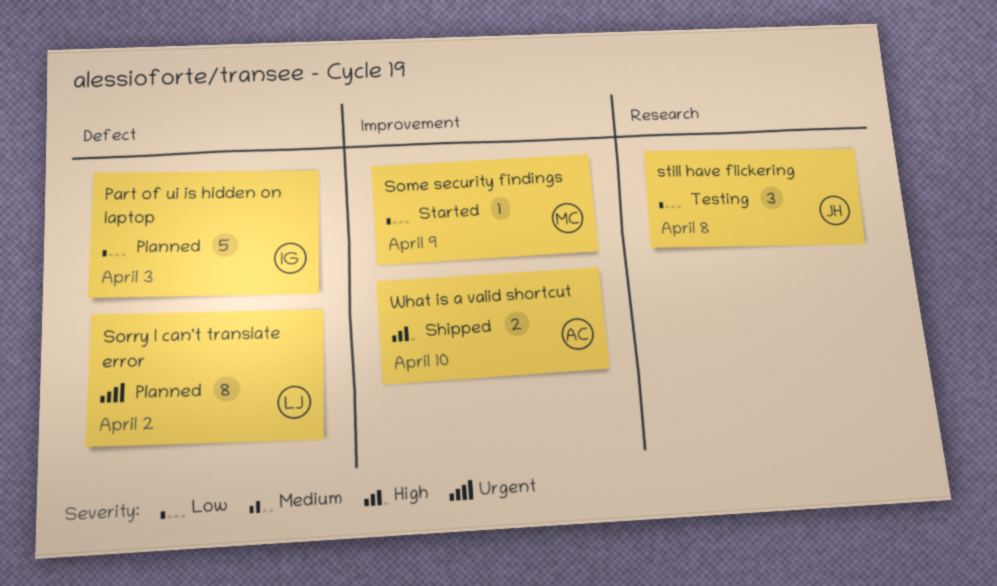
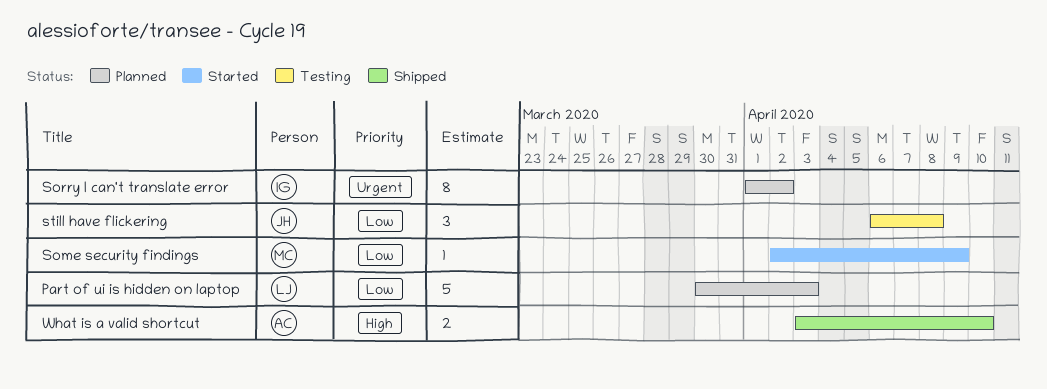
Part of ui is hidden on laptop, owner: IG -> LJ
Sorry I can't translate error, owner: LJ -> IG

